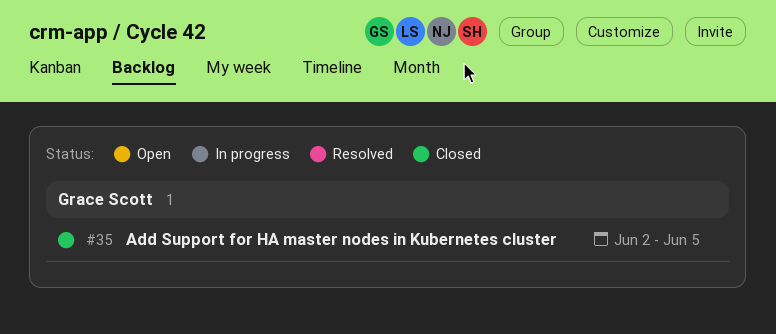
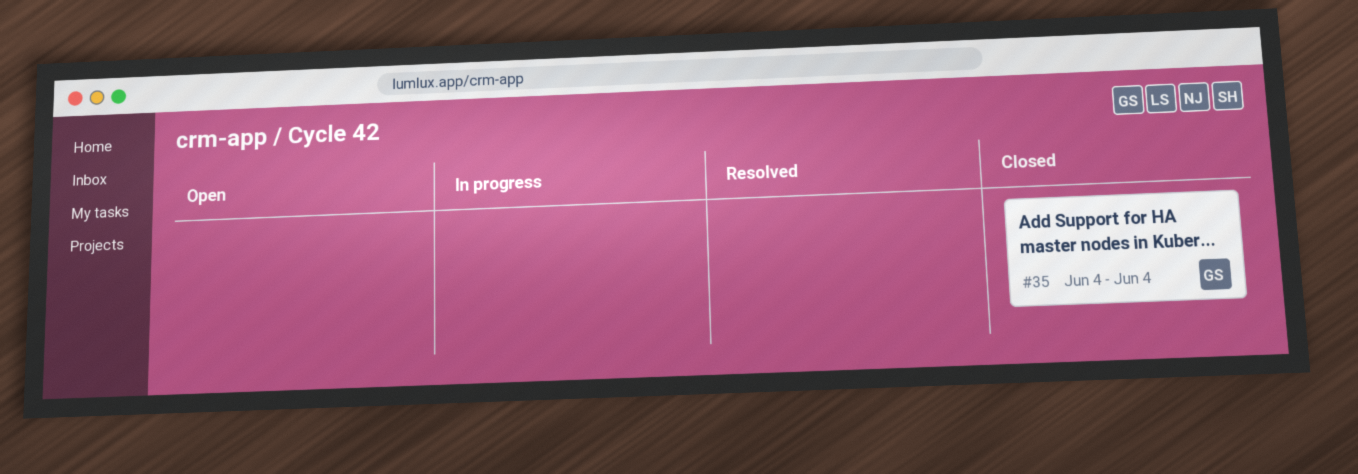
#35, start: Jun 2 -> Jun 4
#35, due: Jun 5 -> Jun 4

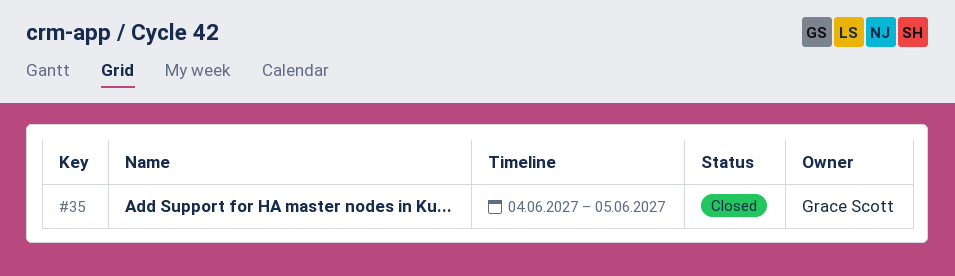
#35, due: Jun 4 -> Jun 5

